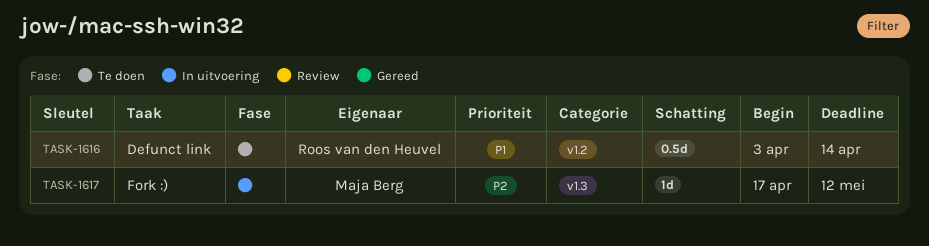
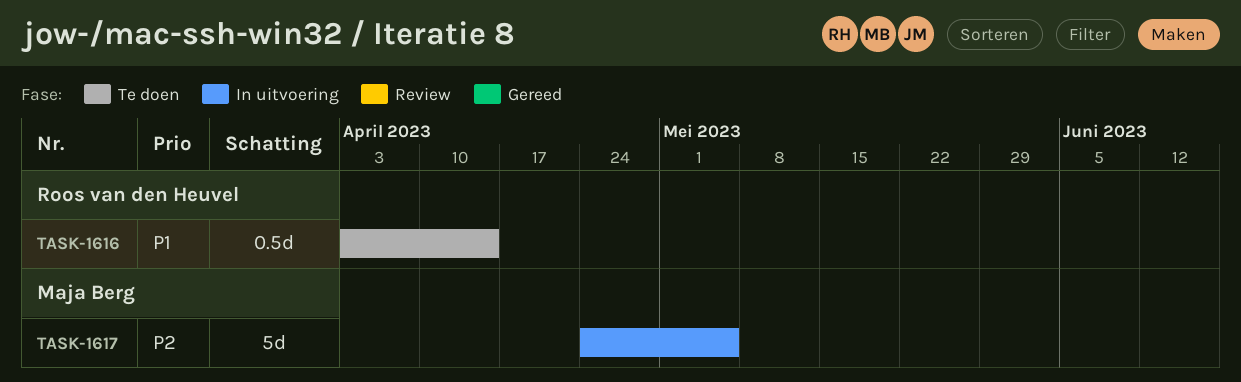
TASK-1617, estimate: 1d -> 5d
TASK-1617, start: Apr 17 -> Apr 24
TASK-1617, due: May 12 -> May 5

